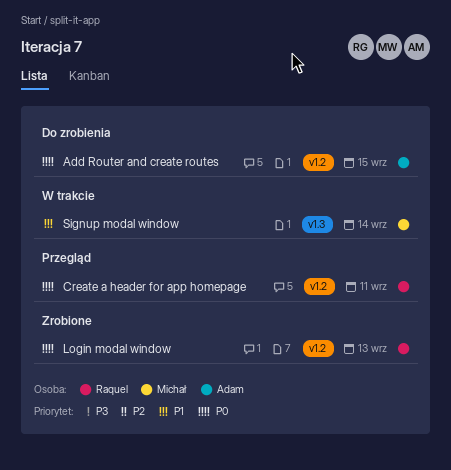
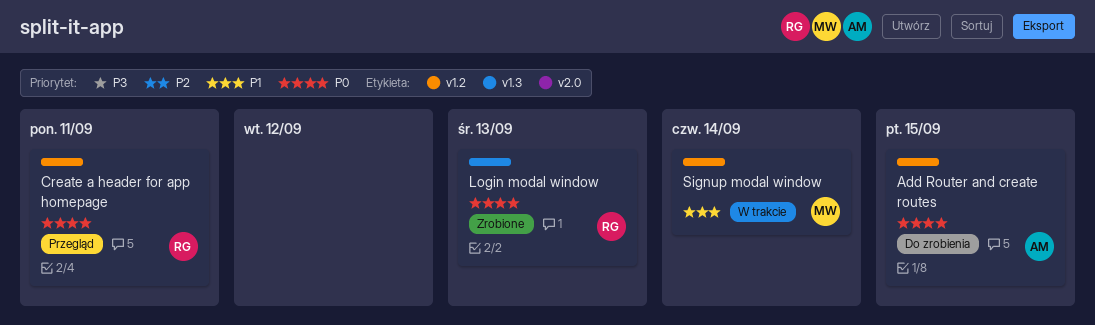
Login modal window, label: v1.2 -> v1.3
Signup modal window, label: v1.3 -> v1.2

